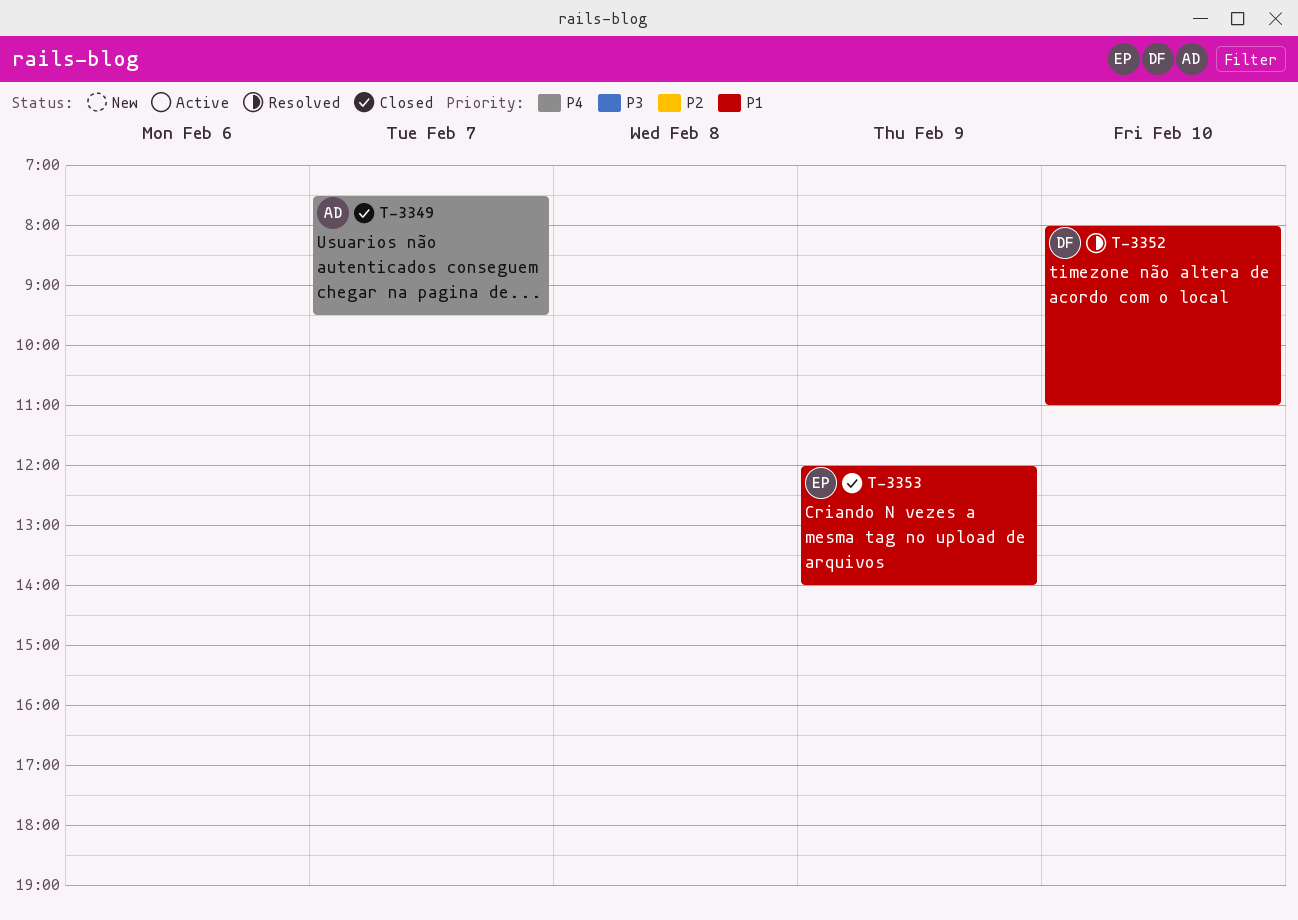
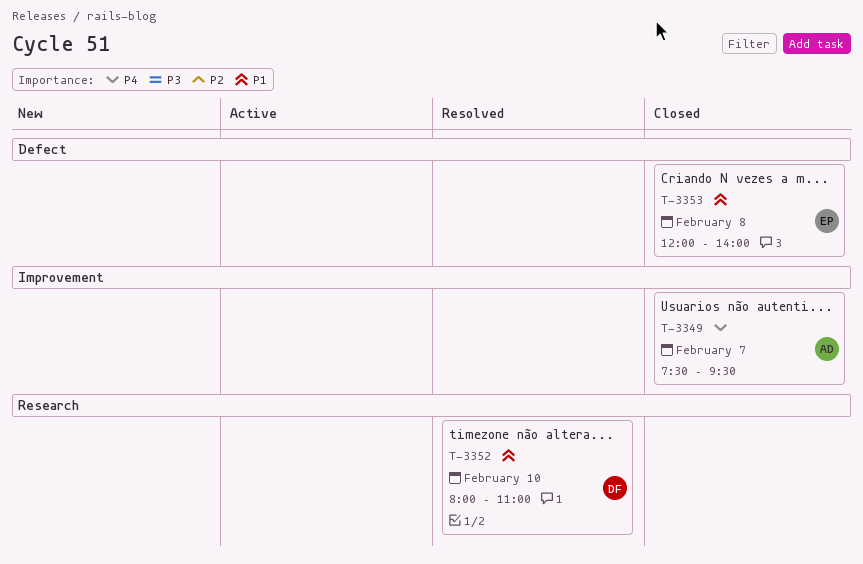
T-3353, day: Feb 9 -> Feb 8

